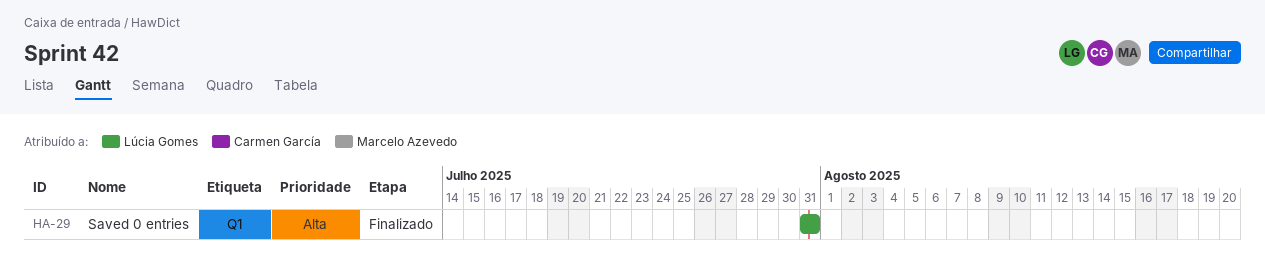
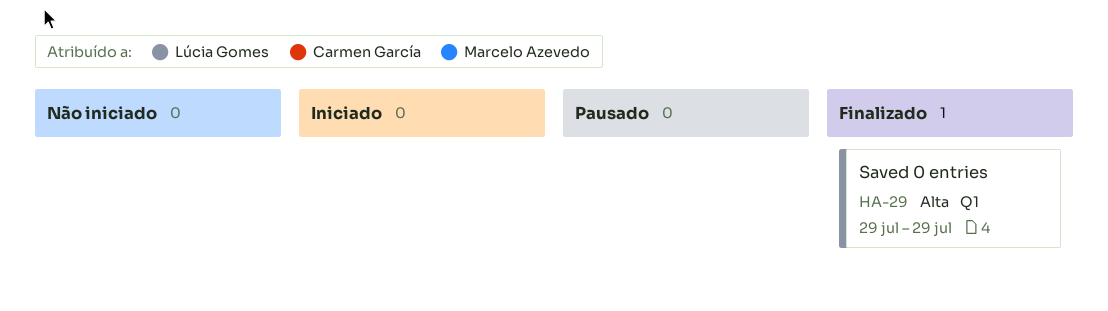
HA-29, start: Jul 31 -> Jul 29
HA-29, due: Jul 31 -> Jul 29

